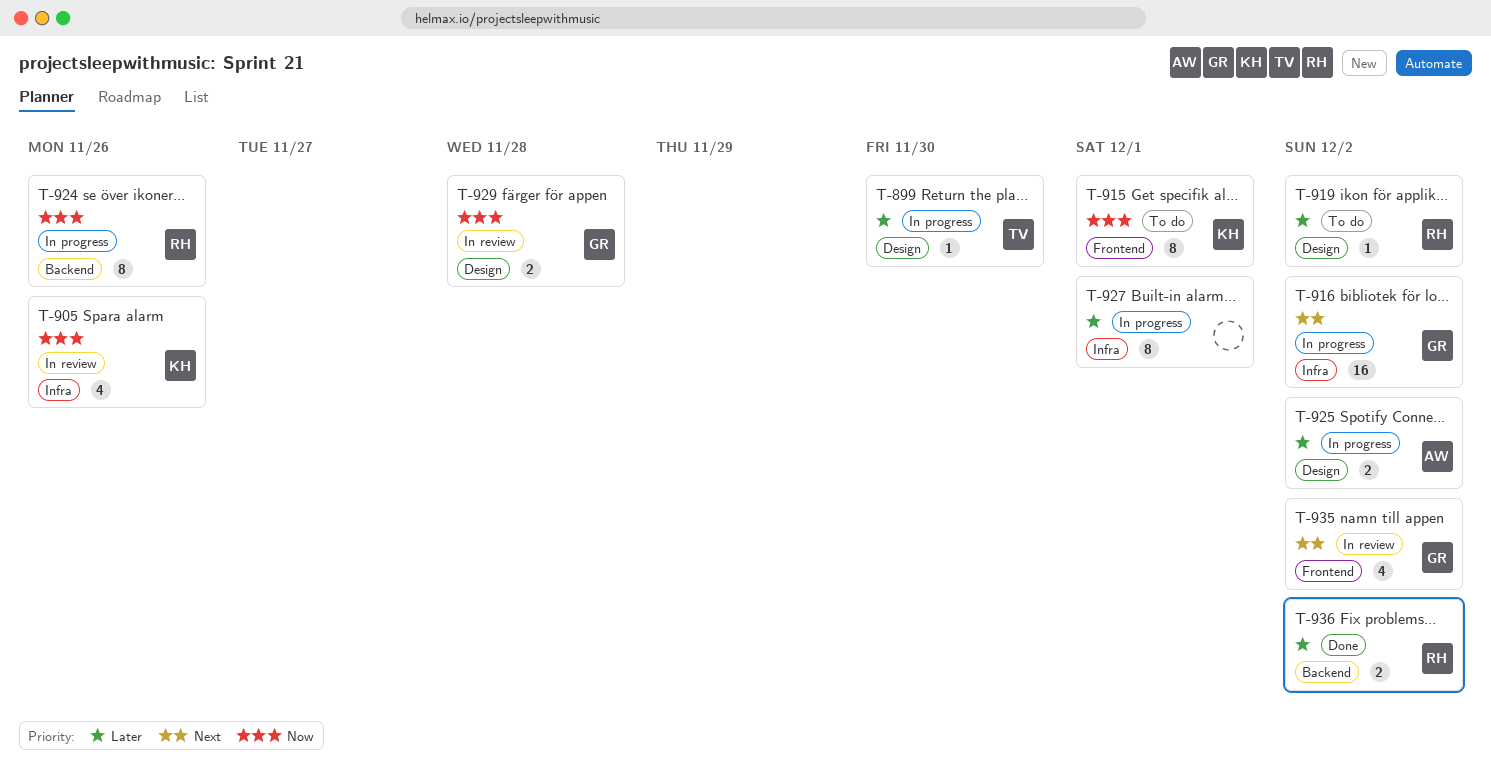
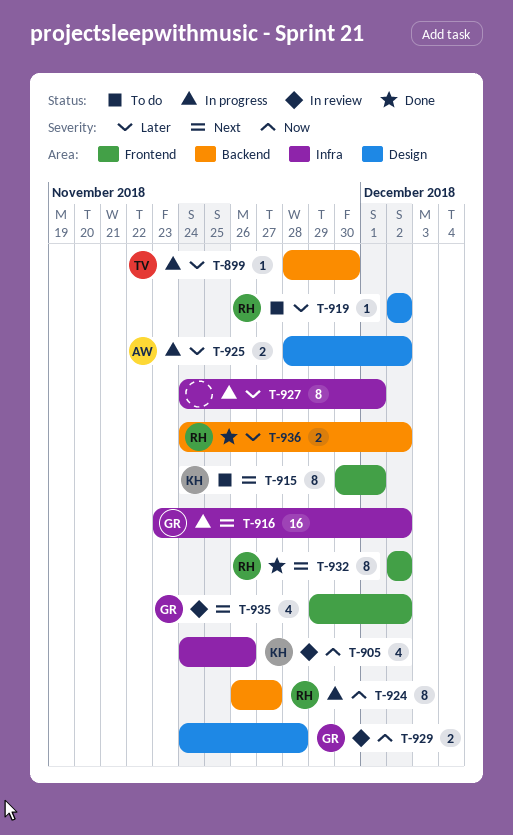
T-899, label: Design -> Backend
T-915, priority: Now -> Next
T-924, due: Nov 26 -> Nov 27
T-932: none -> present

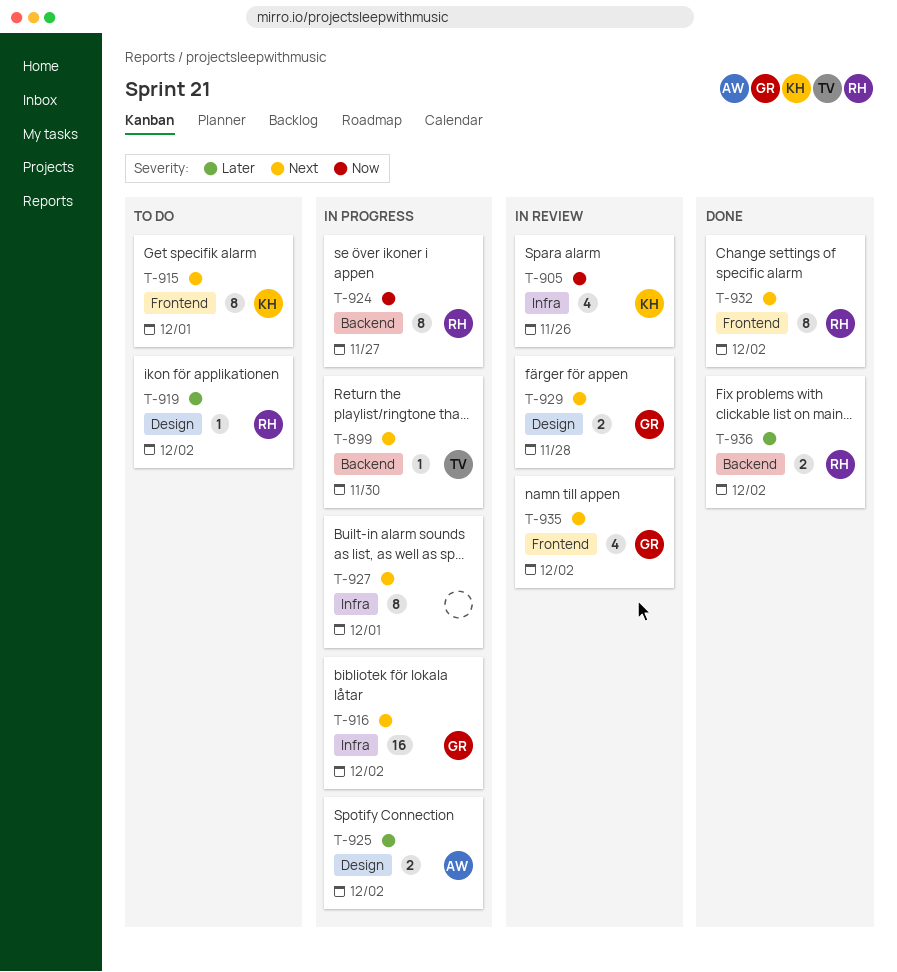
T-899, priority: Later -> Next
T-927, priority: Later -> Next
T-929, priority: Now -> Next

